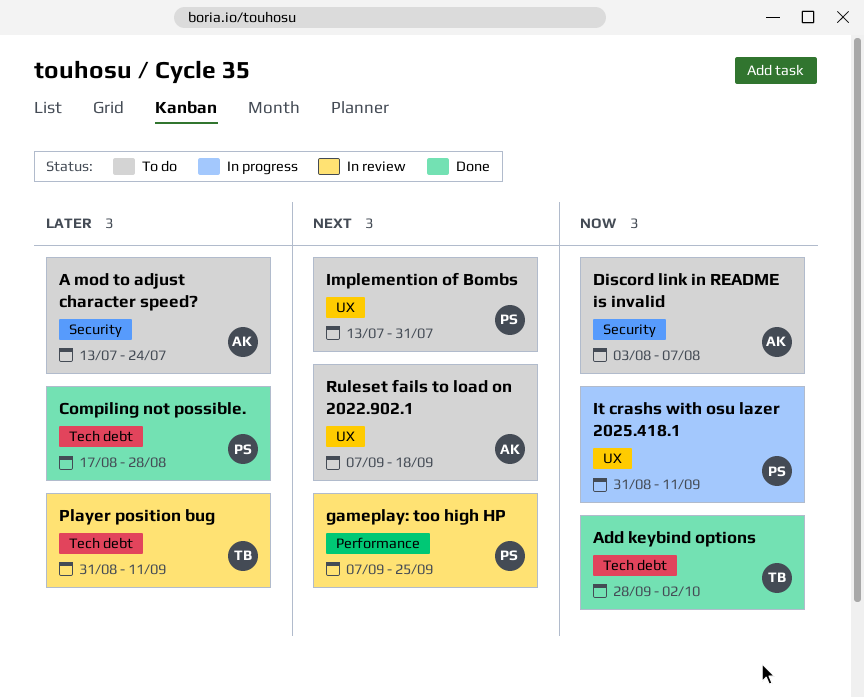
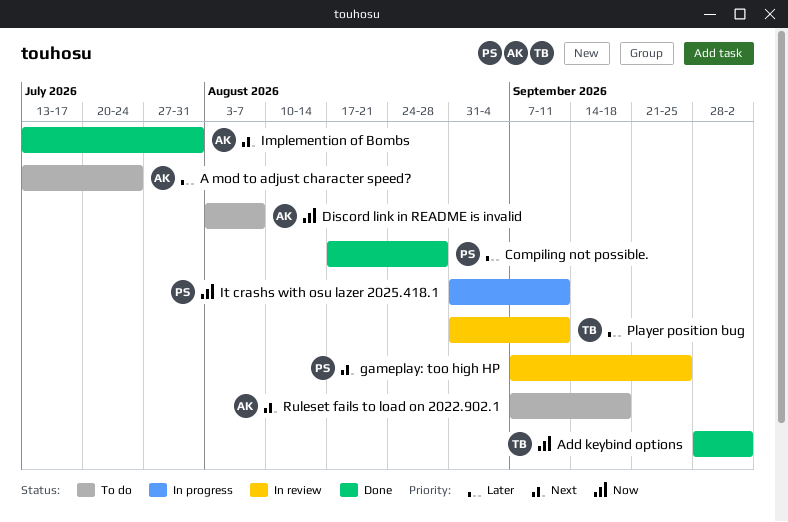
Implemention of Bombs, status: To do -> Done
Implemention of Bombs, owner: PS -> AK

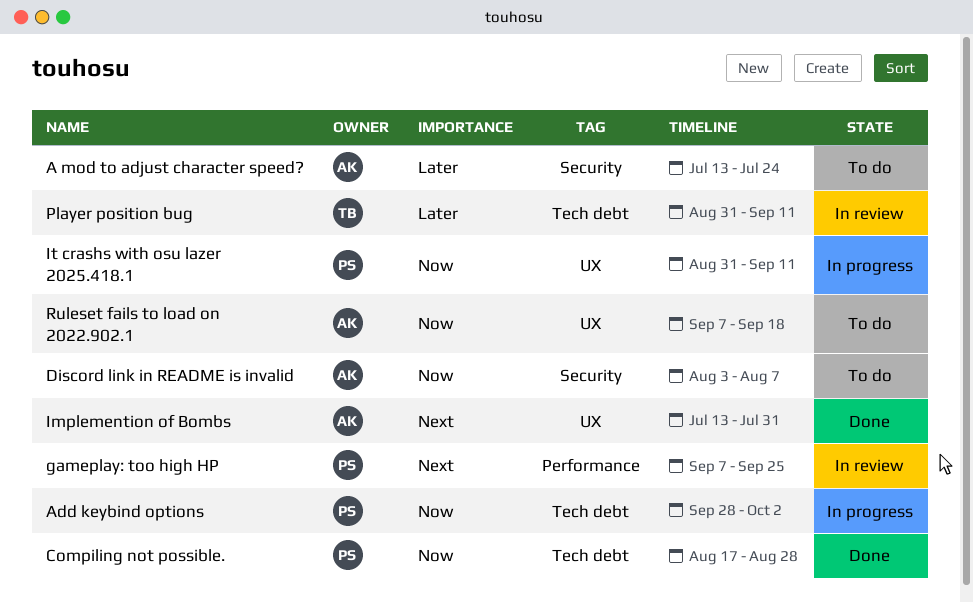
Add keybind options, status: Done -> In progress
Add keybind options, owner: TB -> PS
Compiling not possible., priority: Later -> Now
Ruleset fails to load on 2022.902.1, priority: Next -> Now

